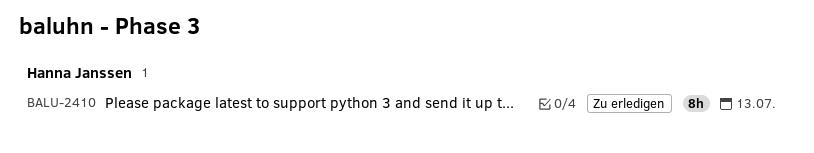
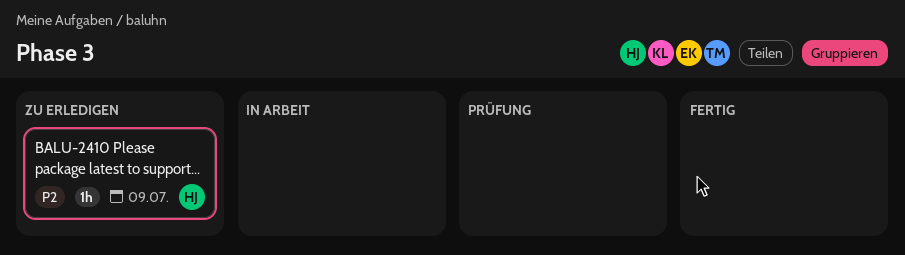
BALU-2410, estimate: 8h -> 1h
BALU-2410, due: Jul 13 -> Jul 9

